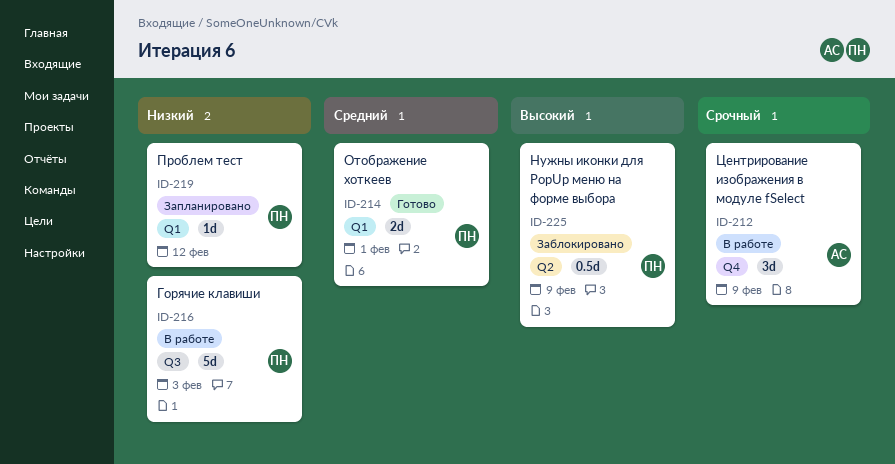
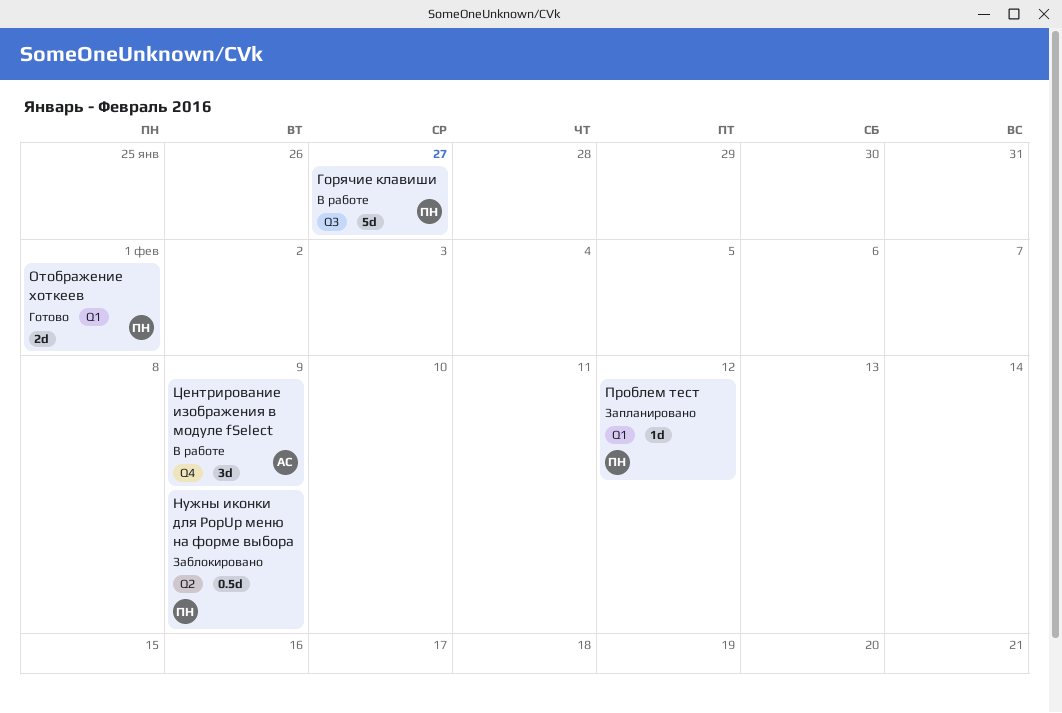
Горячие клавиши, due: Feb 3 -> Jan 27

